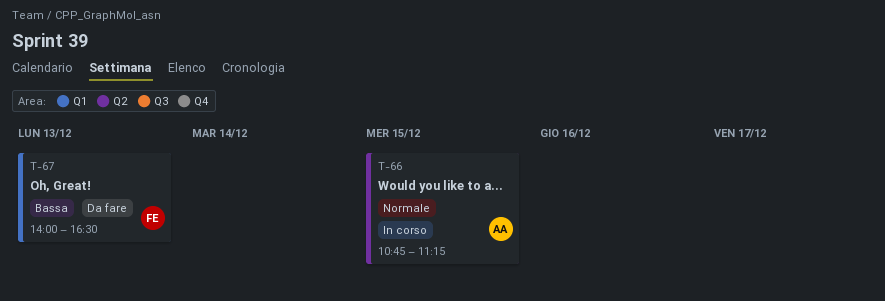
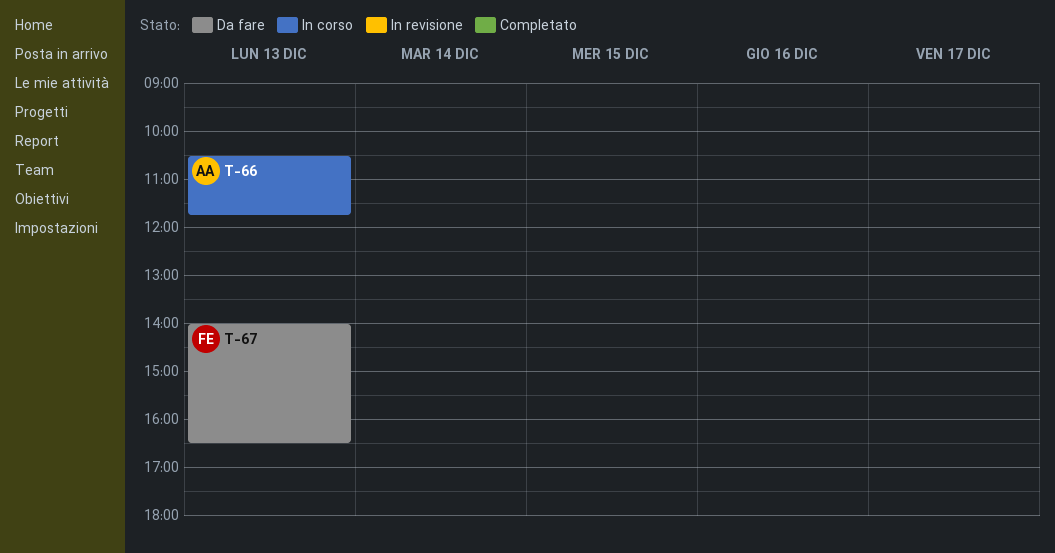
T-66, day: Dec 15 -> Dec 13
T-66, begins: 10:45 -> 10:30
T-66, ends: 11:15 -> 11:45

